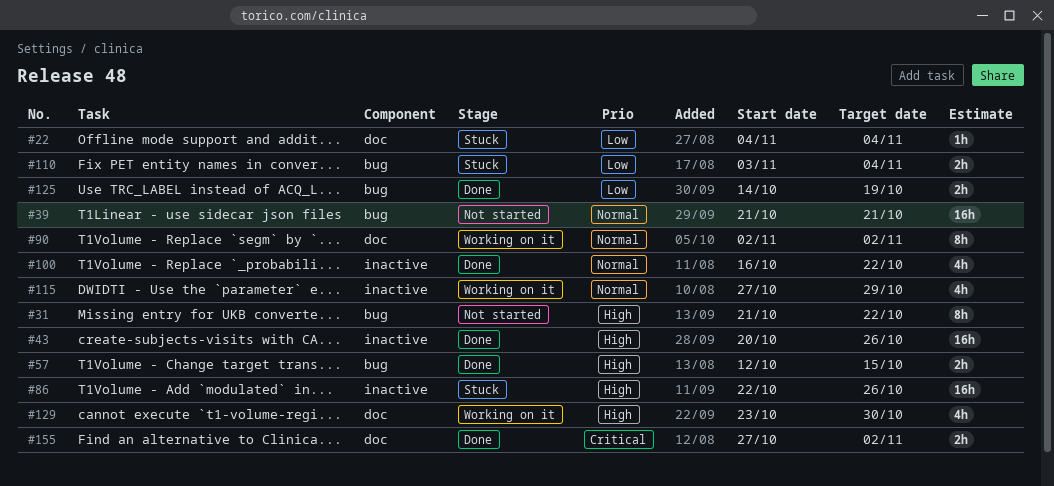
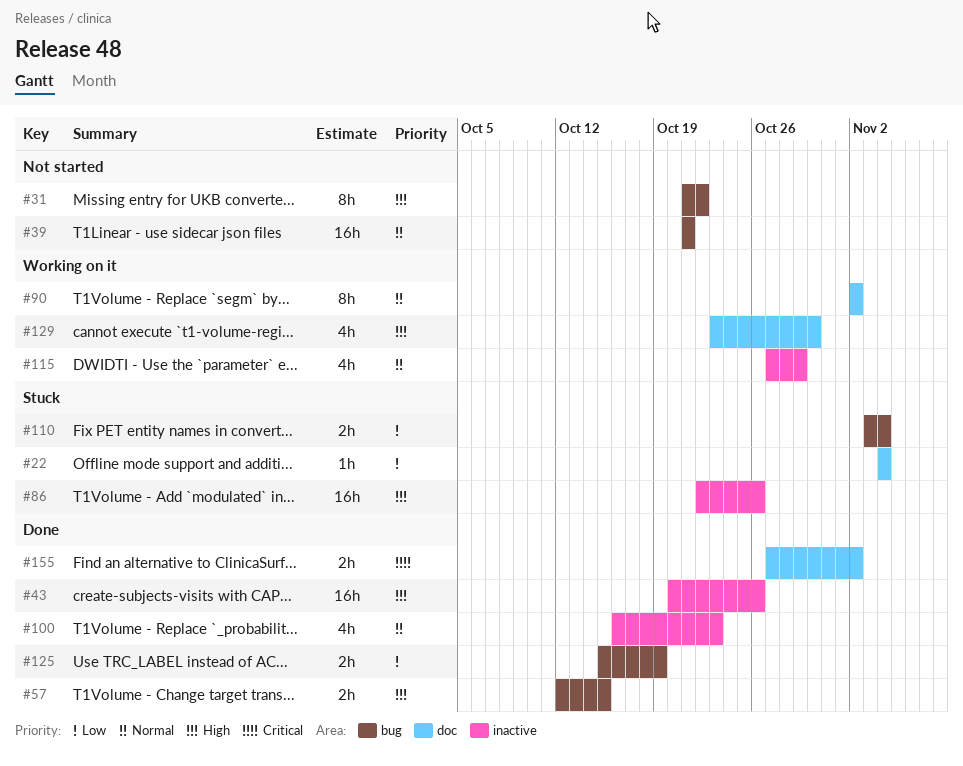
#100, due: Oct 22 -> Oct 23
#125, start: Oct 14 -> Oct 15

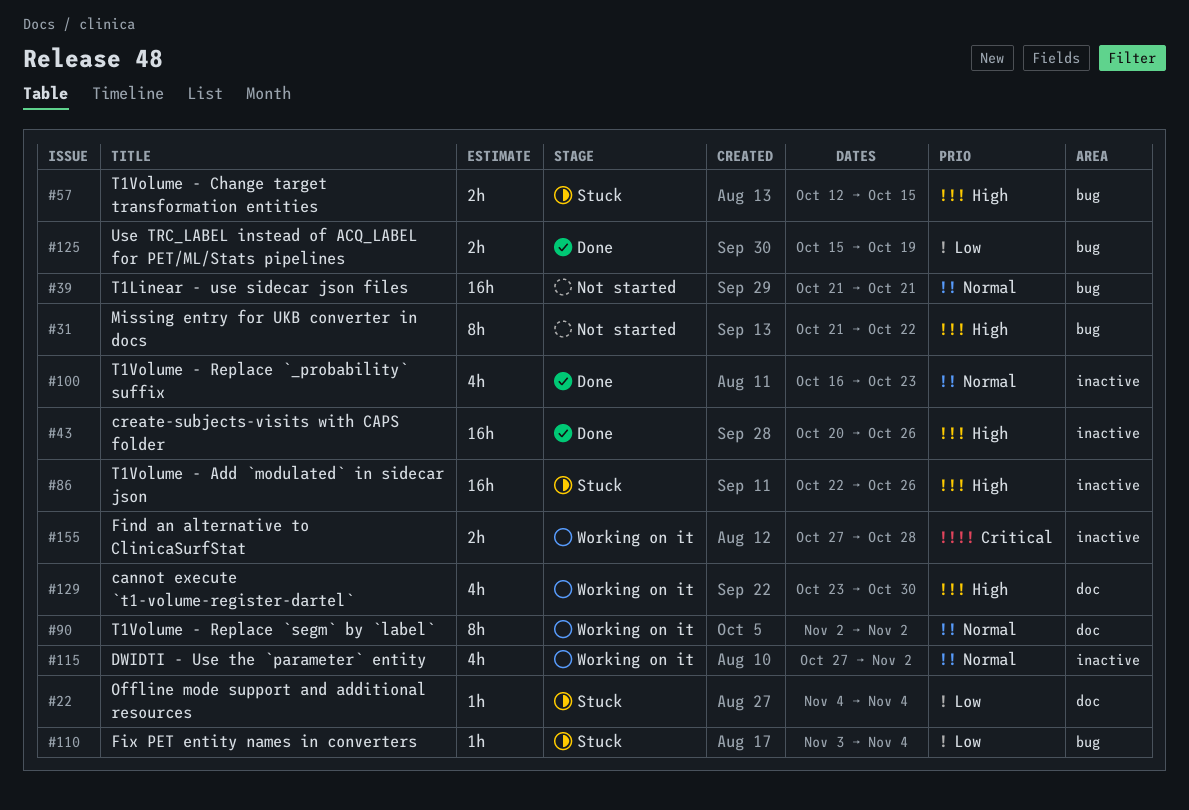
#57, status: Done -> Stuck
#110, estimate: 2h -> 1h
#115, due: Oct 29 -> Nov 2
#155, status: Done -> Working on it
#155, label: doc -> inactive
#155, due: Nov 2 -> Oct 28

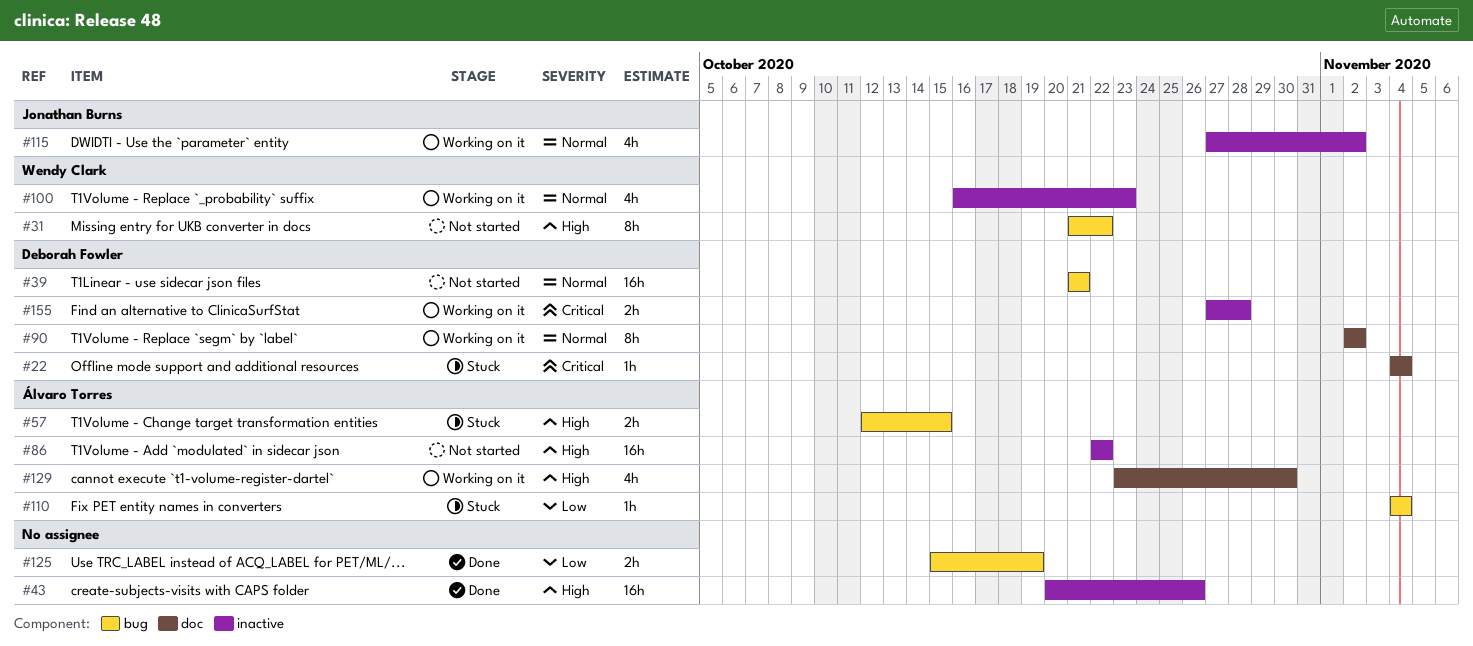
#22, priority: Low -> Critical
#86, status: Stuck -> Not started
#86, due: Oct 26 -> Oct 22
#100, status: Done -> Working on it
#110, start: Nov 3 -> Nov 4

